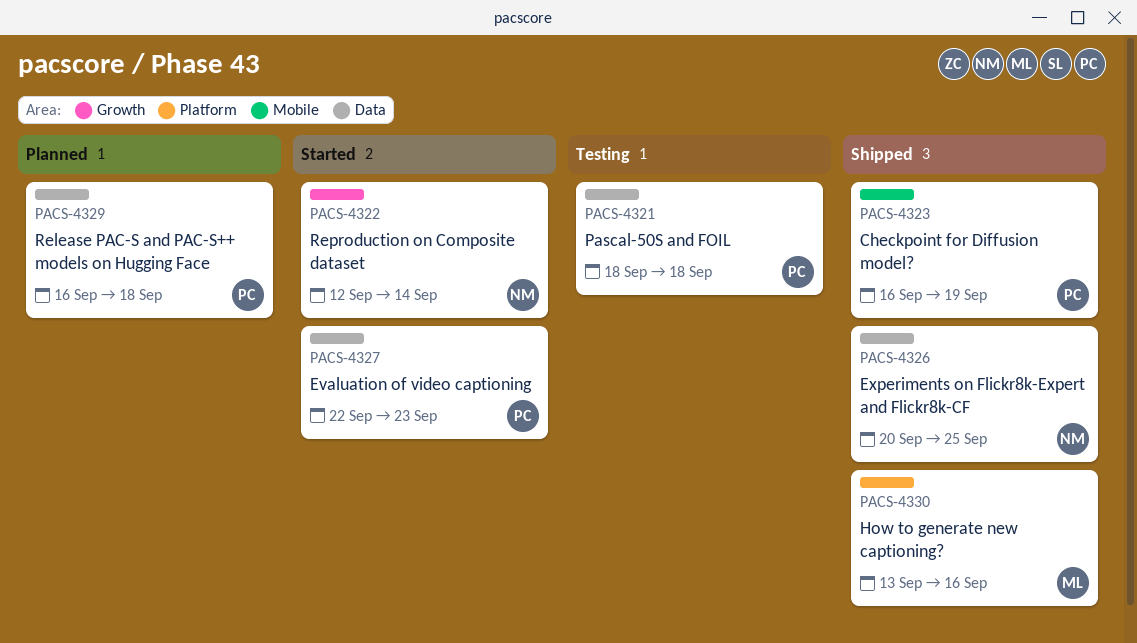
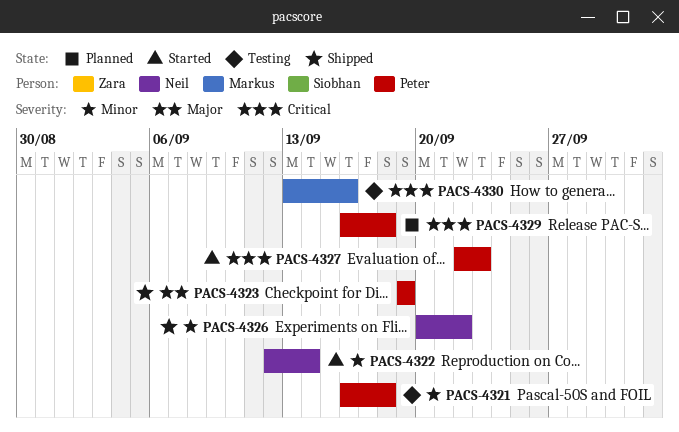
PACS-4321, start: Sep 18 -> Sep 16
PACS-4323, start: Sep 16 -> Sep 19
PACS-4326, due: Sep 25 -> Sep 22
PACS-4330, status: Shipped -> Testing

